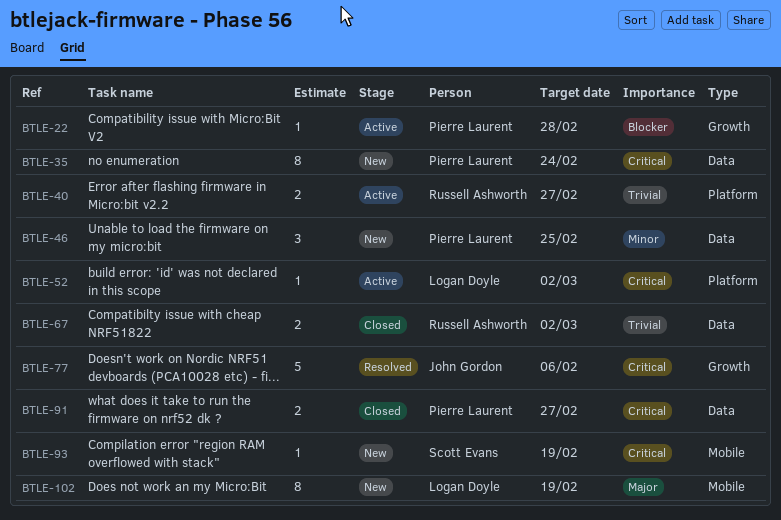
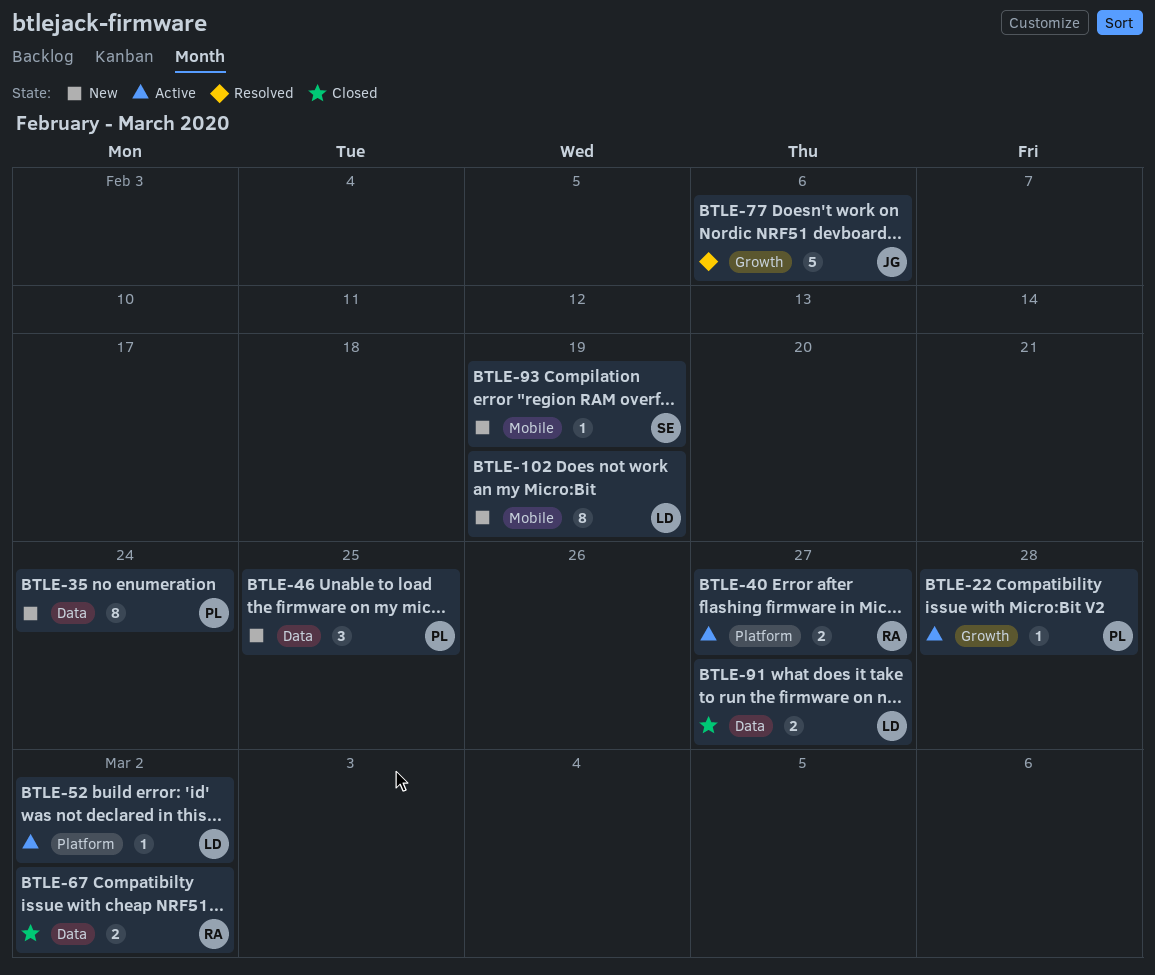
BTLE-91, owner: Pierre Laurent -> Logan Doyle

